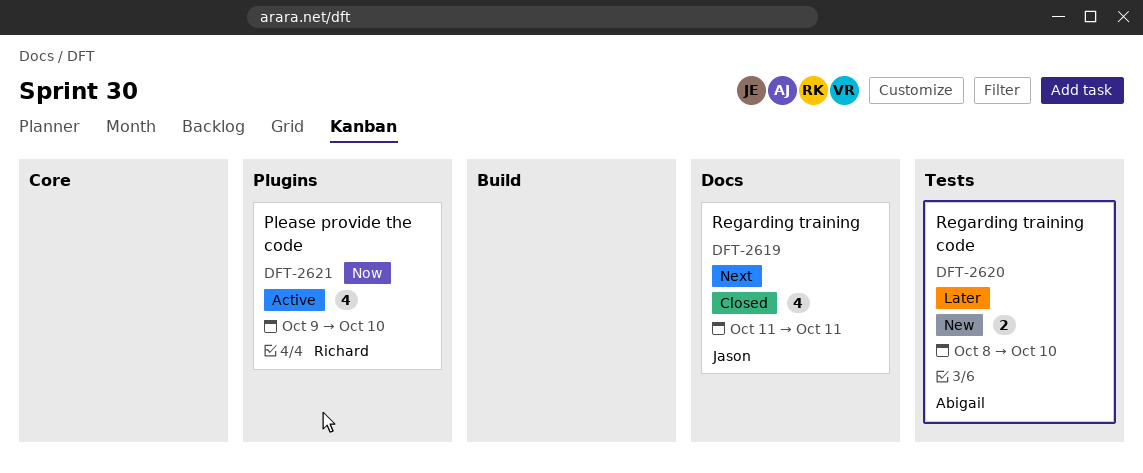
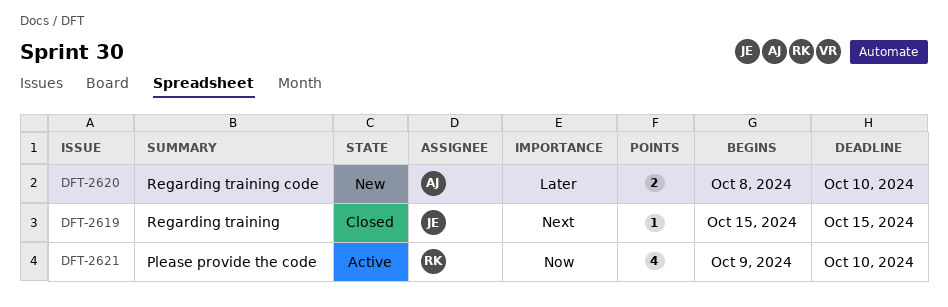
DFT-2619, estimate: 4 -> 1
DFT-2619, start: Oct 11 -> Oct 15
DFT-2619, due: Oct 11 -> Oct 15

